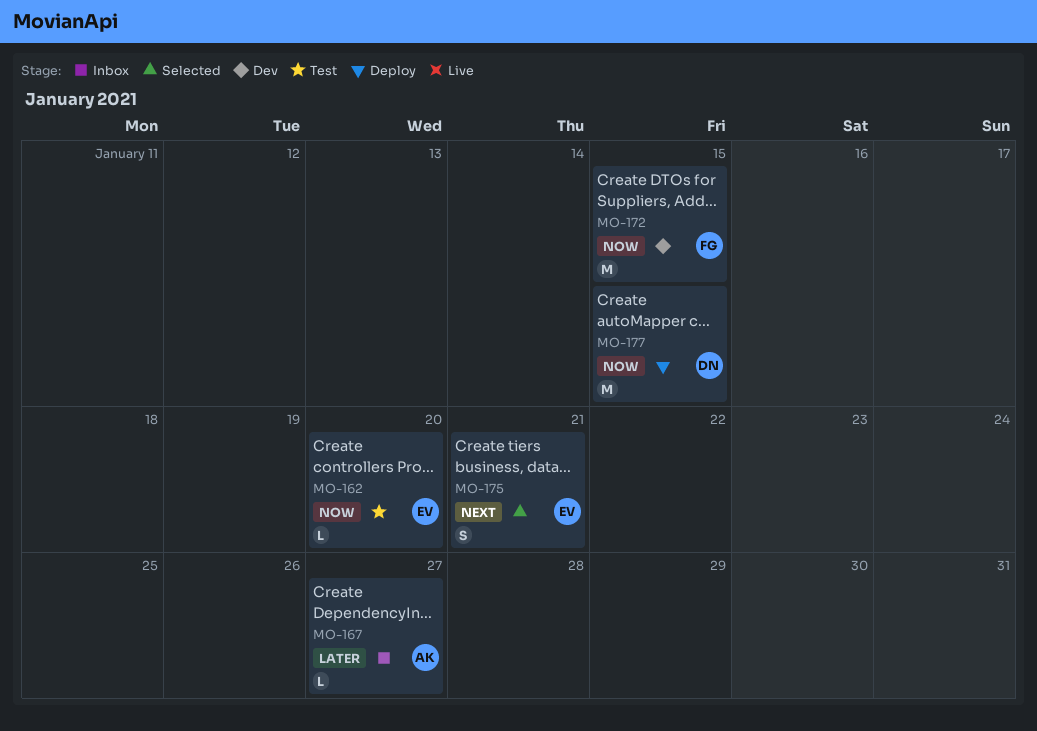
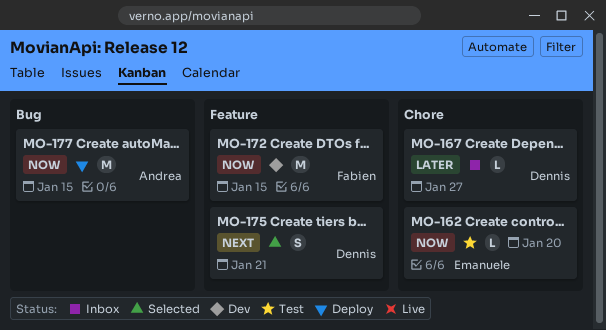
MO-167, owner: Andrea -> Dennis
MO-175, owner: Emanuele -> Dennis
MO-177, owner: Dennis -> Andrea

